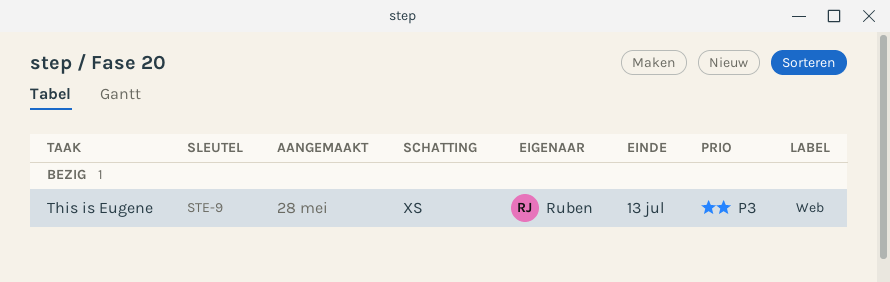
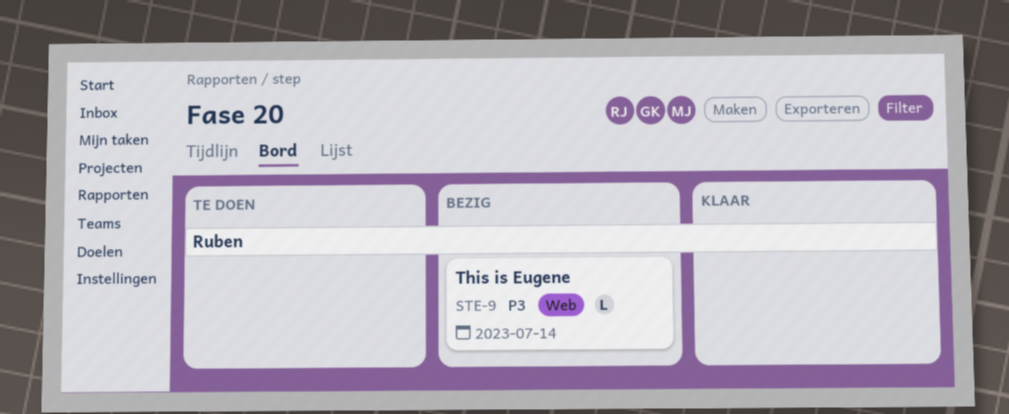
STE-9, estimate: XS -> L
STE-9, due: Jul 13 -> Jul 14

